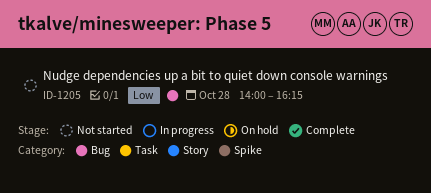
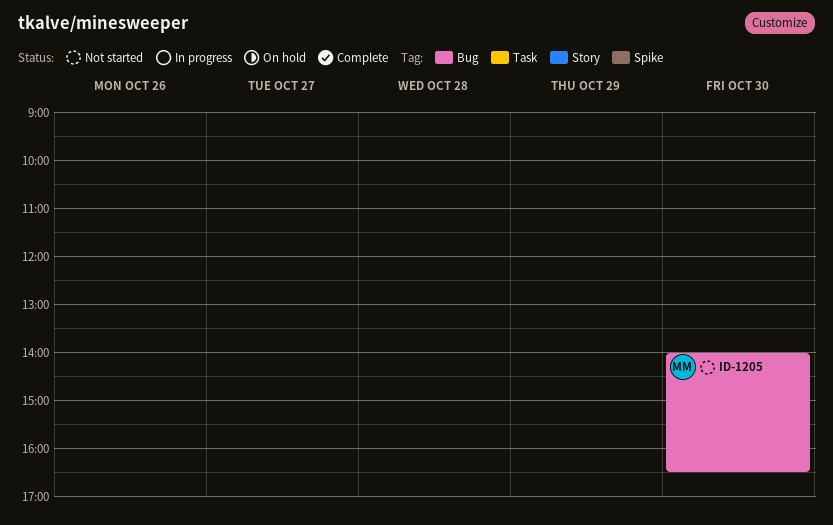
ID-1205, day: Oct 28 -> Oct 30
ID-1205, ends: 16:15 -> 16:30

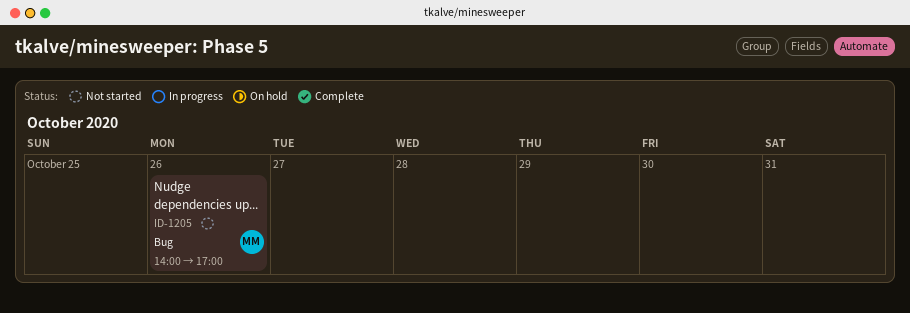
ID-1205, day: Oct 30 -> Oct 26
ID-1205, ends: 16:30 -> 17:00

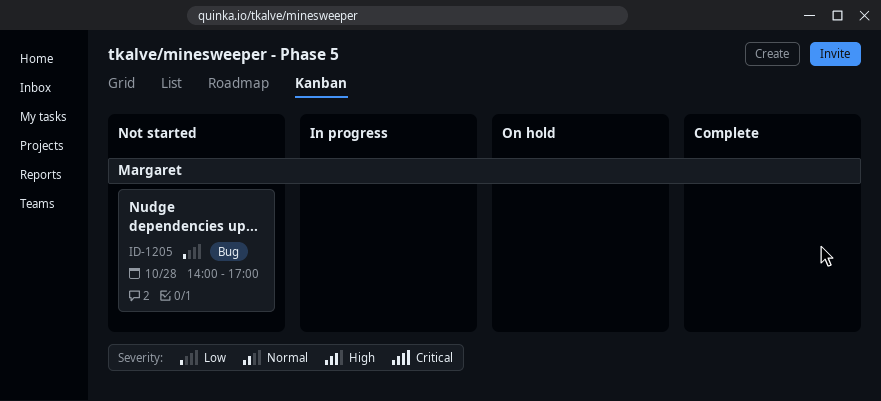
ID-1205, day: Oct 26 -> Oct 28

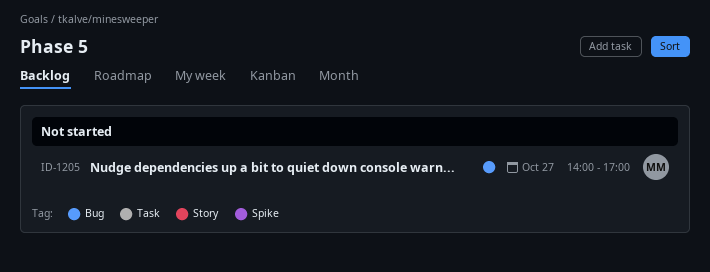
ID-1205, day: Oct 28 -> Oct 27

